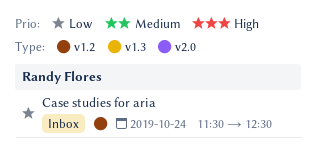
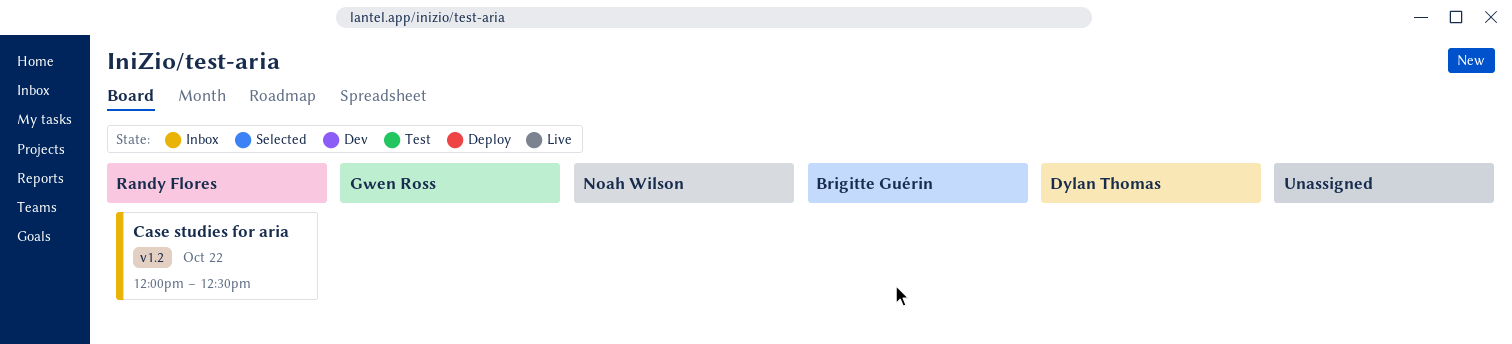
Case studies for aria, day: Oct 24 -> Oct 22
Case studies for aria, begins: 11:30 -> 12:00

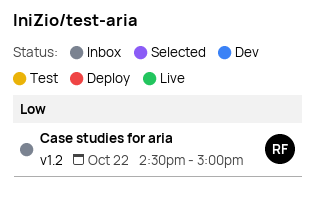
Case studies for aria, begins: 12:00 -> 14:30
Case studies for aria, ends: 12:30 -> 15:00

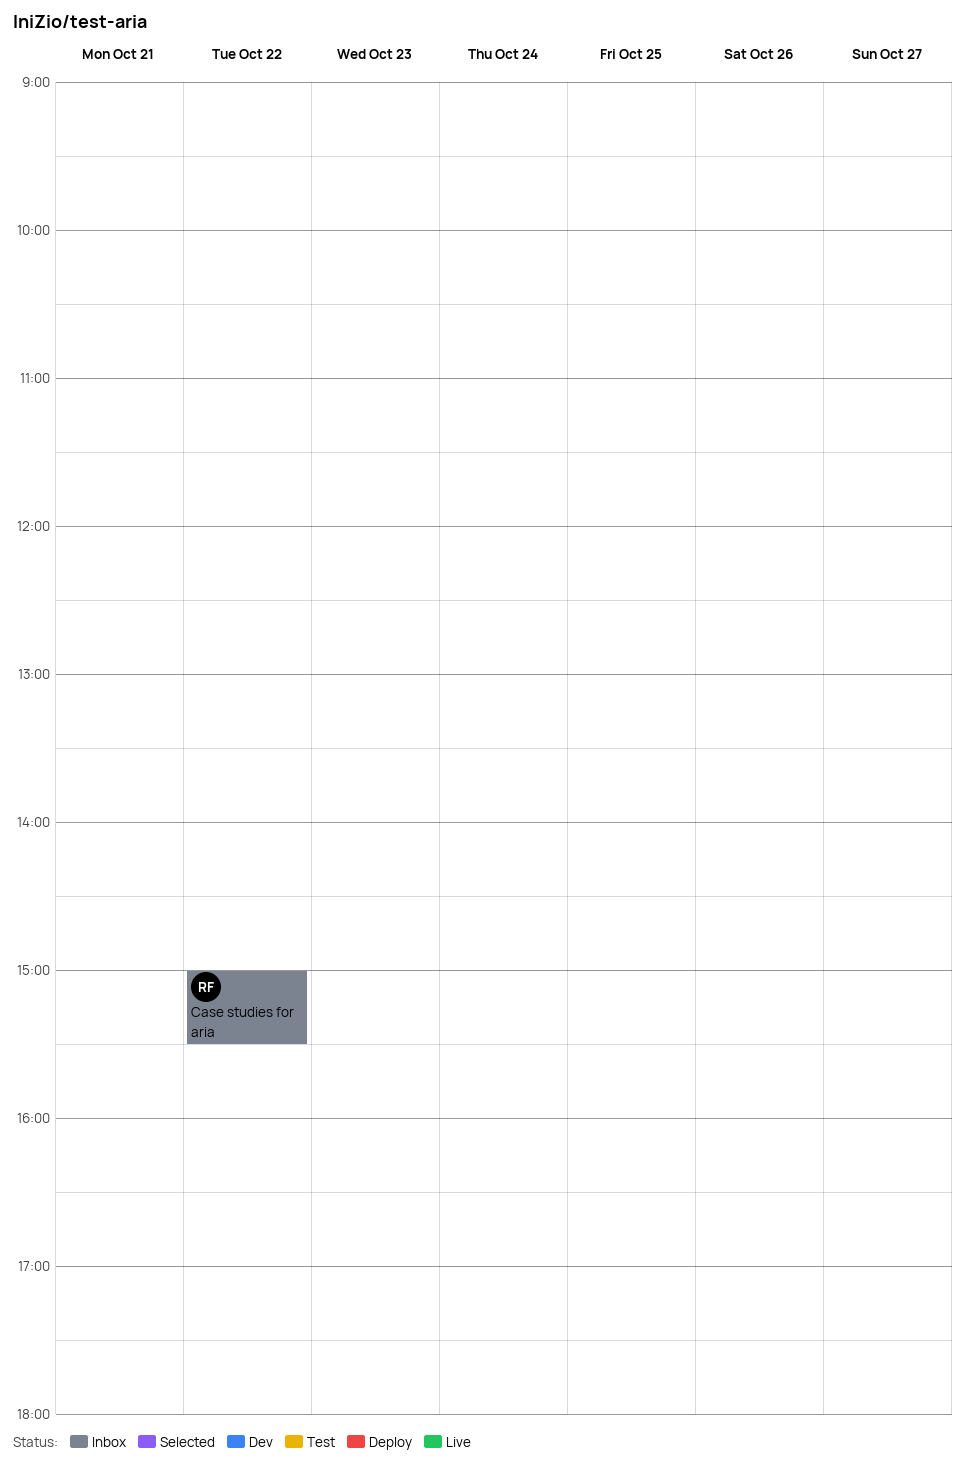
Case studies for aria, begins: 14:30 -> 15:00
Case studies for aria, ends: 15:00 -> 15:30

